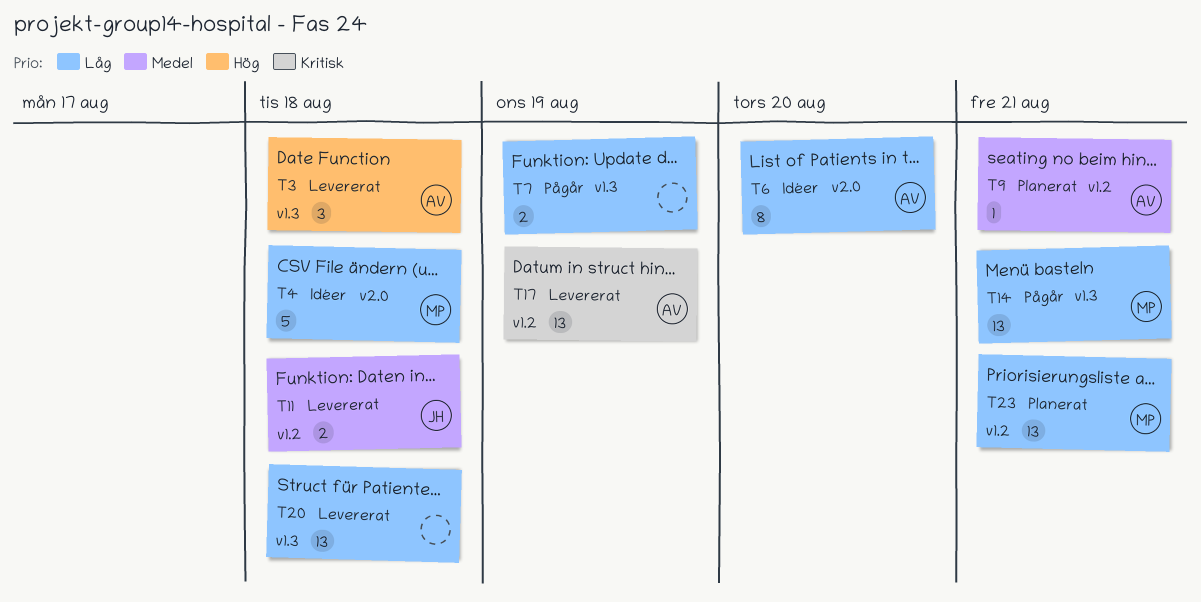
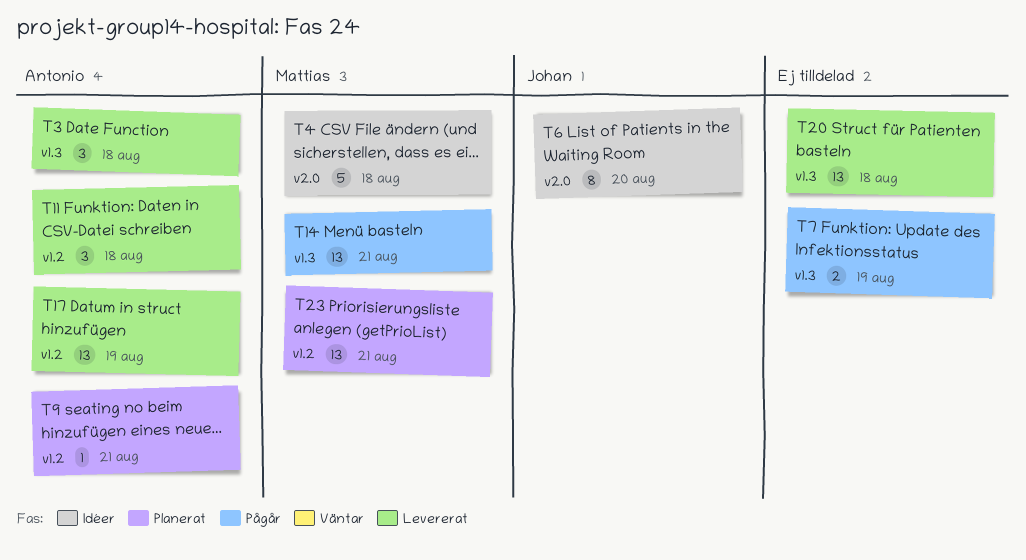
T6, owner: Antonio -> Johan
T11, owner: Johan -> Antonio
T11, estimate: 2 -> 3

